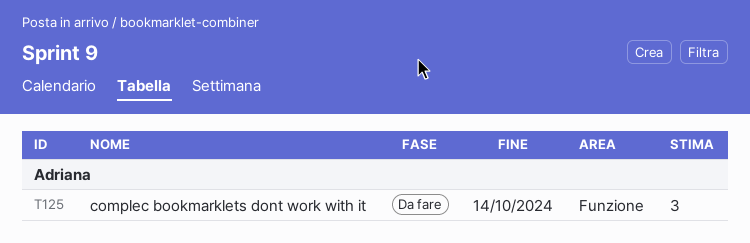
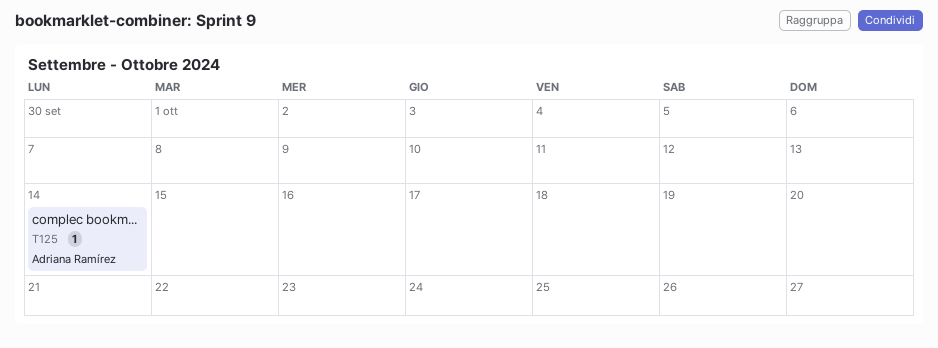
T125, estimate: 3 -> 1

